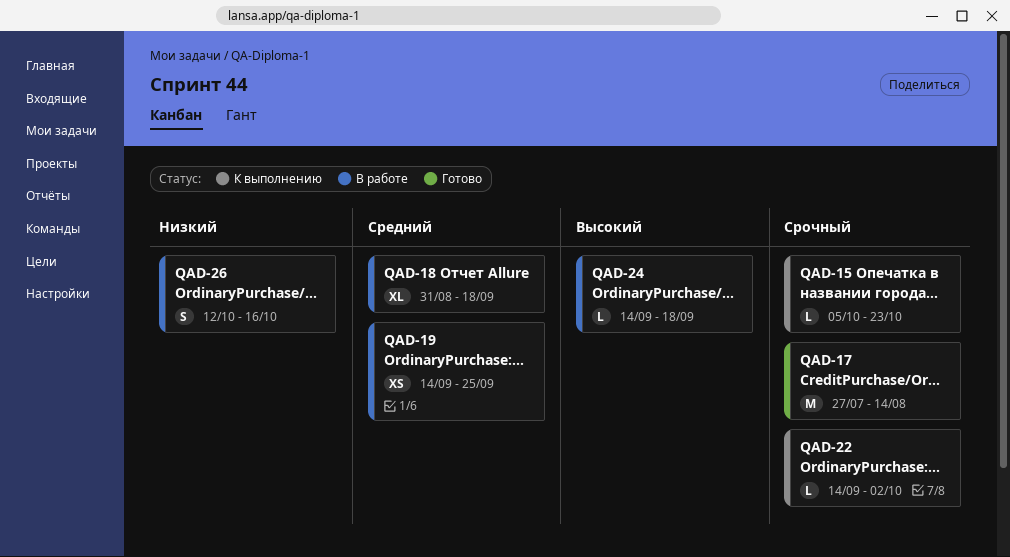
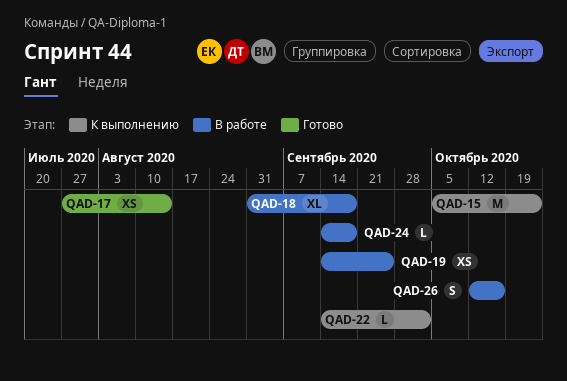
QAD-15, estimate: L -> M
QAD-17, estimate: M -> XS

